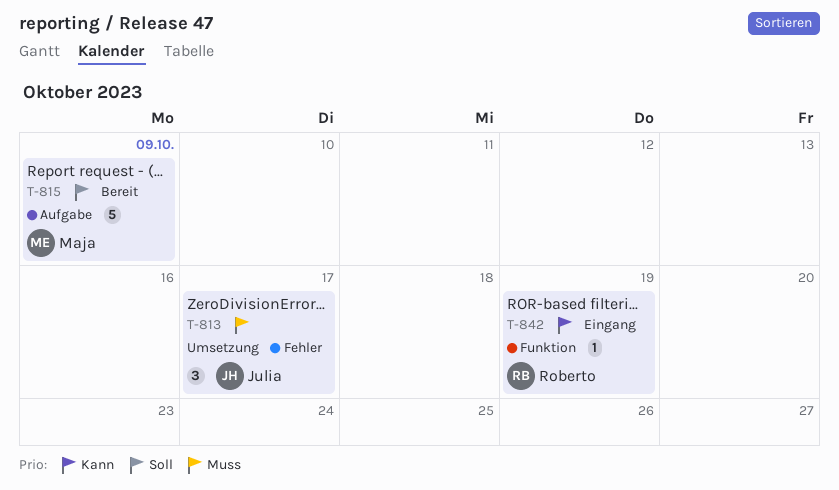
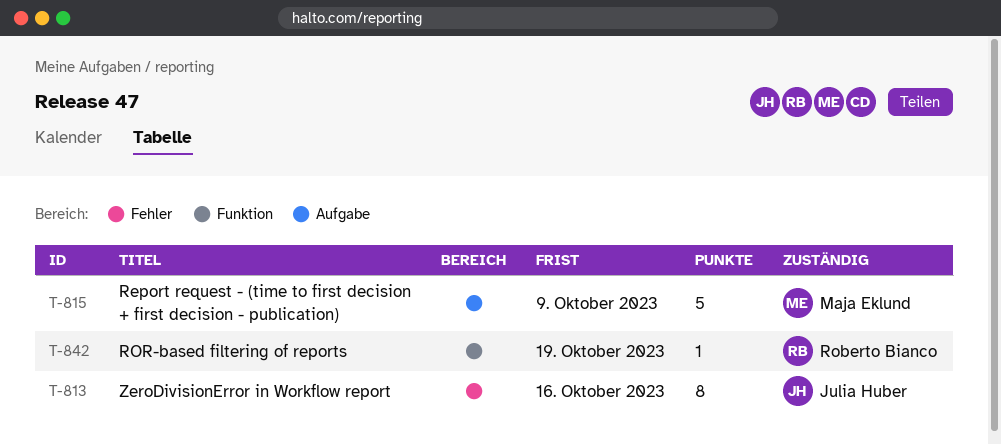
T-813, estimate: 3 -> 8
T-813, due: Oct 17 -> Oct 16

